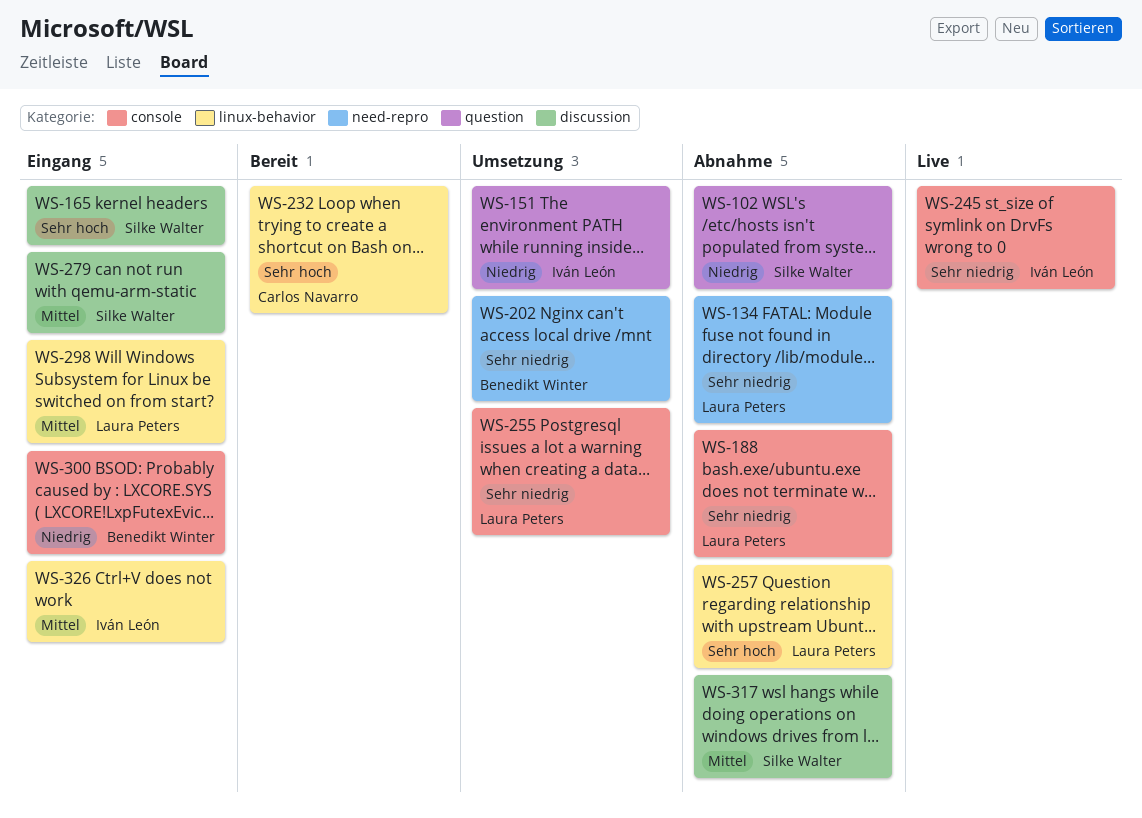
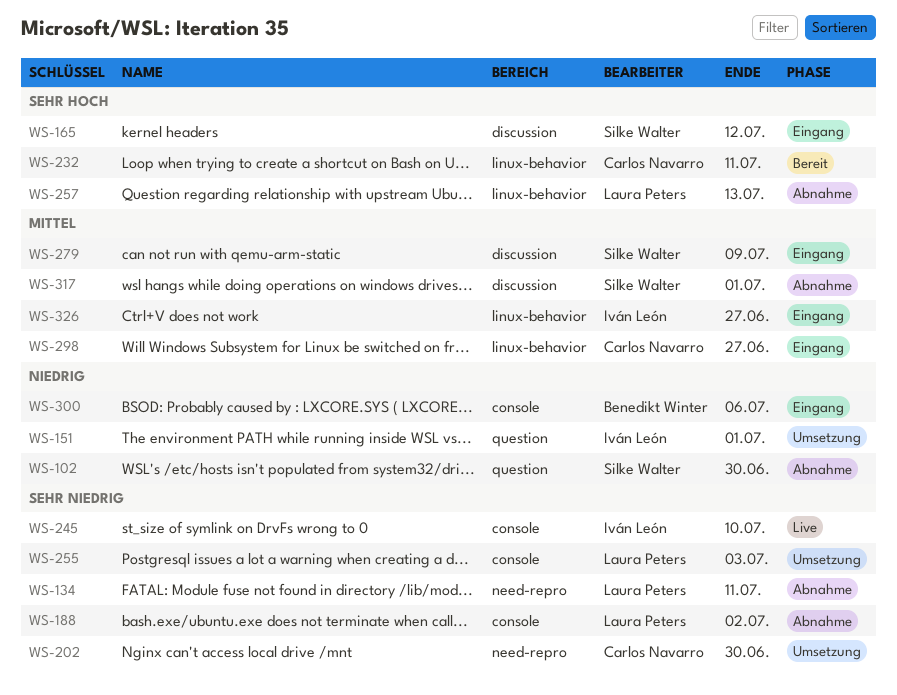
WS-202, owner: Benedikt Winter -> Carlos Navarro
WS-298, owner: Laura Peters -> Carlos Navarro

